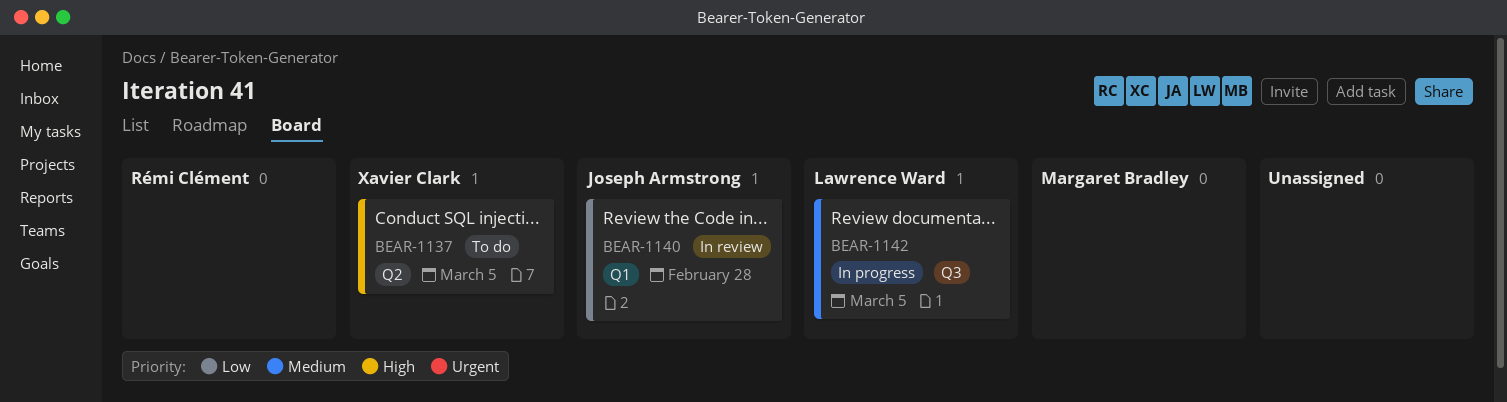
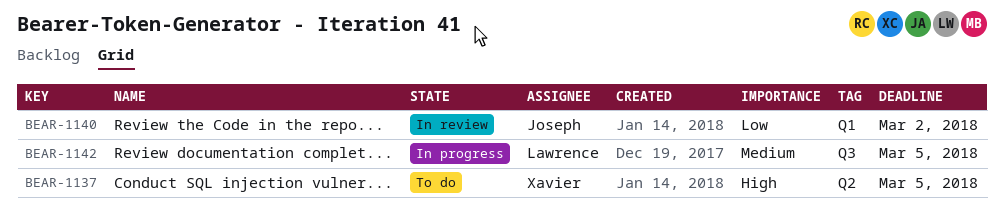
BEAR-1140, due: Feb 28 -> Mar 2

